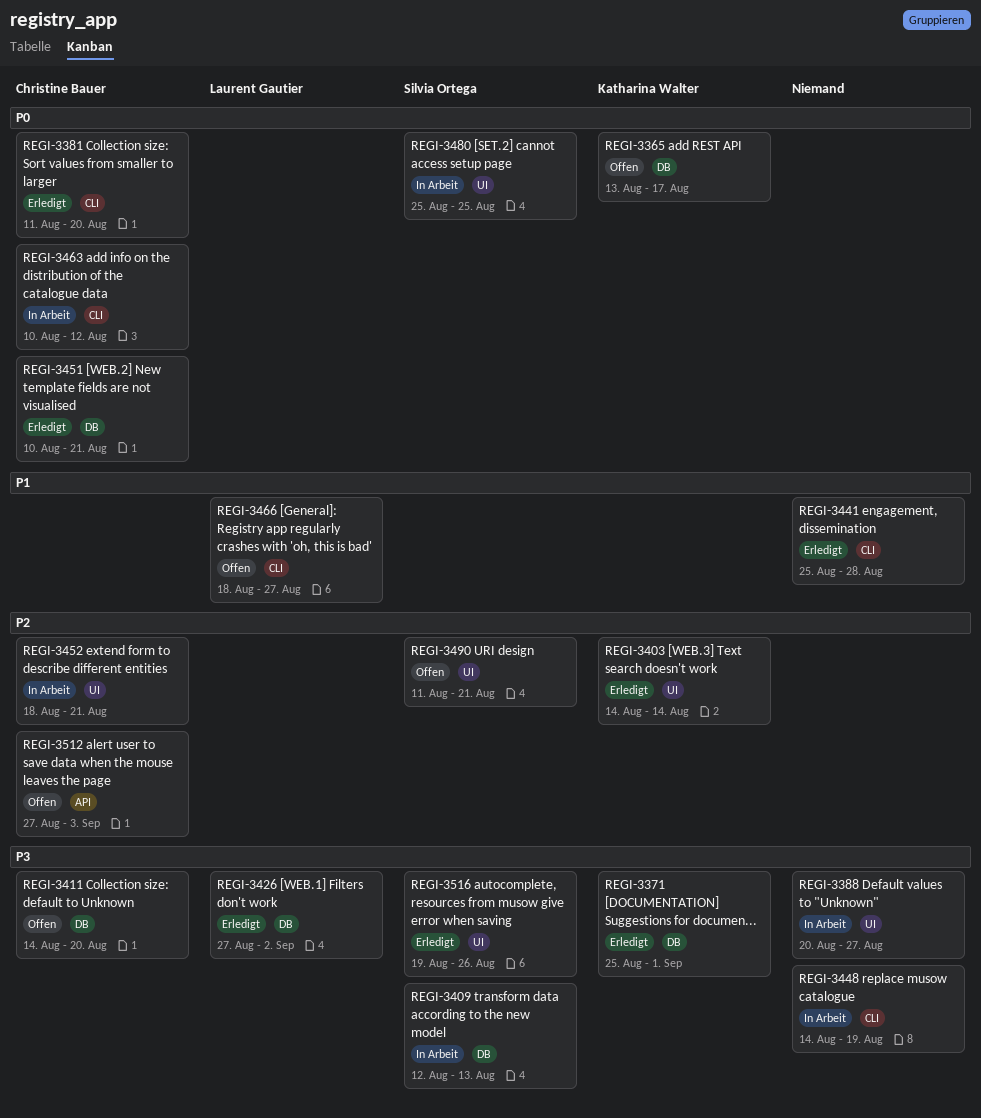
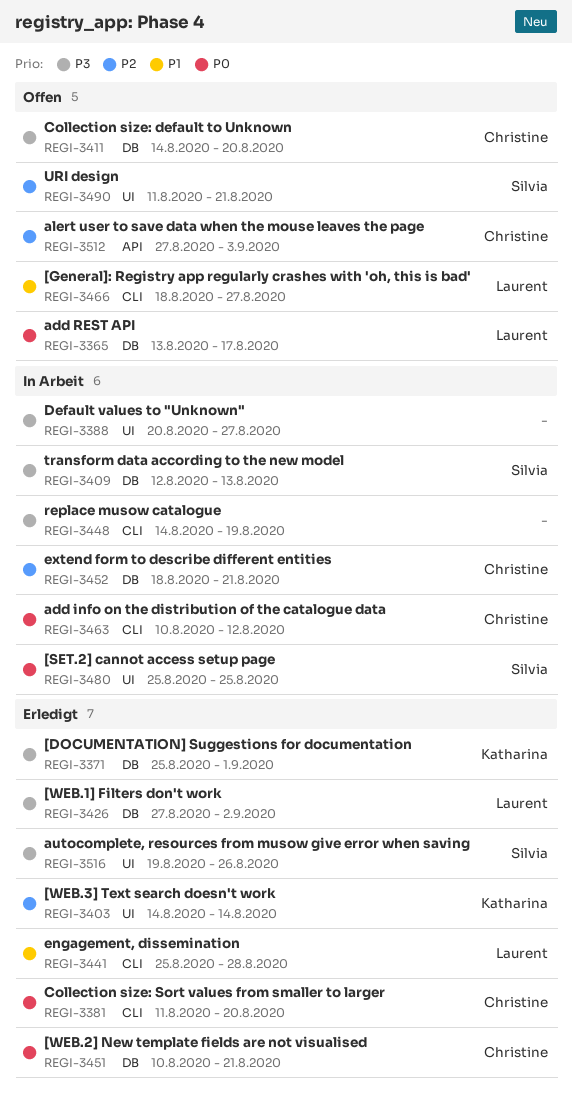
REGI-3365, owner: Katharina Walter -> Laurent Gautier
REGI-3441, owner: none -> Laurent Gautier
REGI-3452, label: UI -> DB

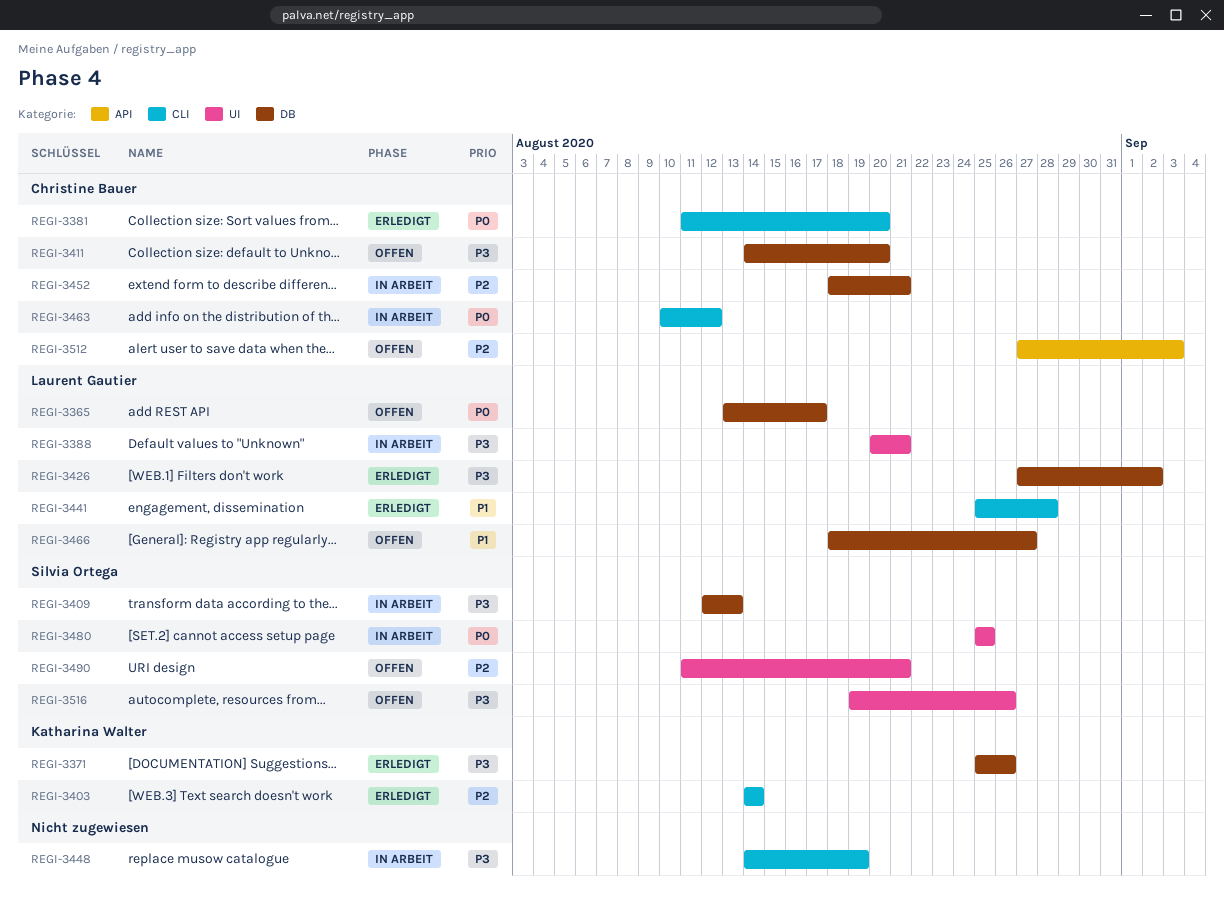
REGI-3371, due: Sep 1 -> Aug 26
REGI-3388, owner: none -> Laurent Gautier
REGI-3388, due: Aug 27 -> Aug 21
REGI-3403, label: UI -> CLI
REGI-3451: present -> none
REGI-3466, label: CLI -> DB
REGI-3516, status: Erledigt -> Offen

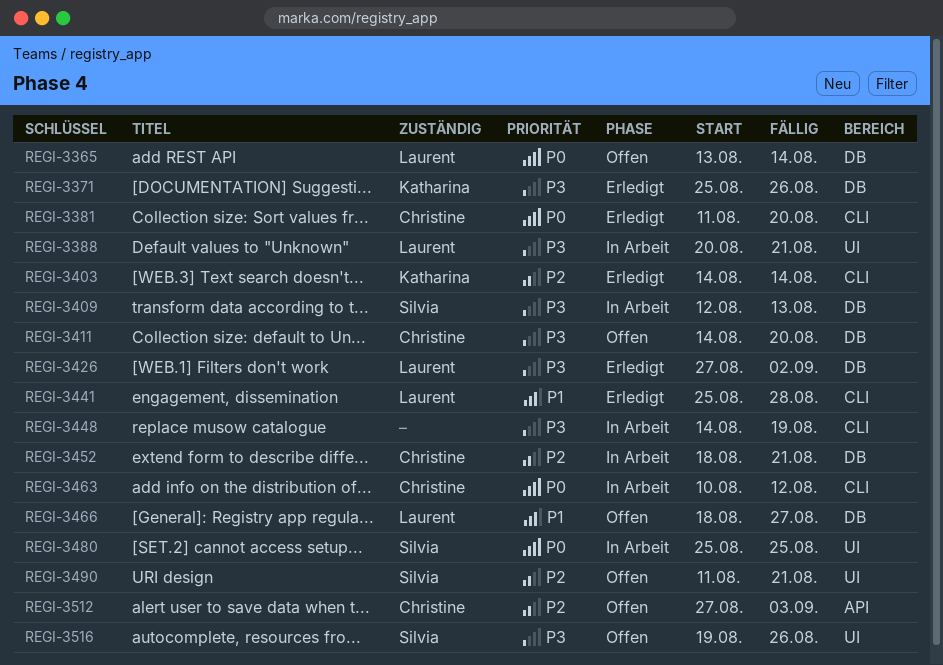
REGI-3365, due: Aug 17 -> Aug 14

